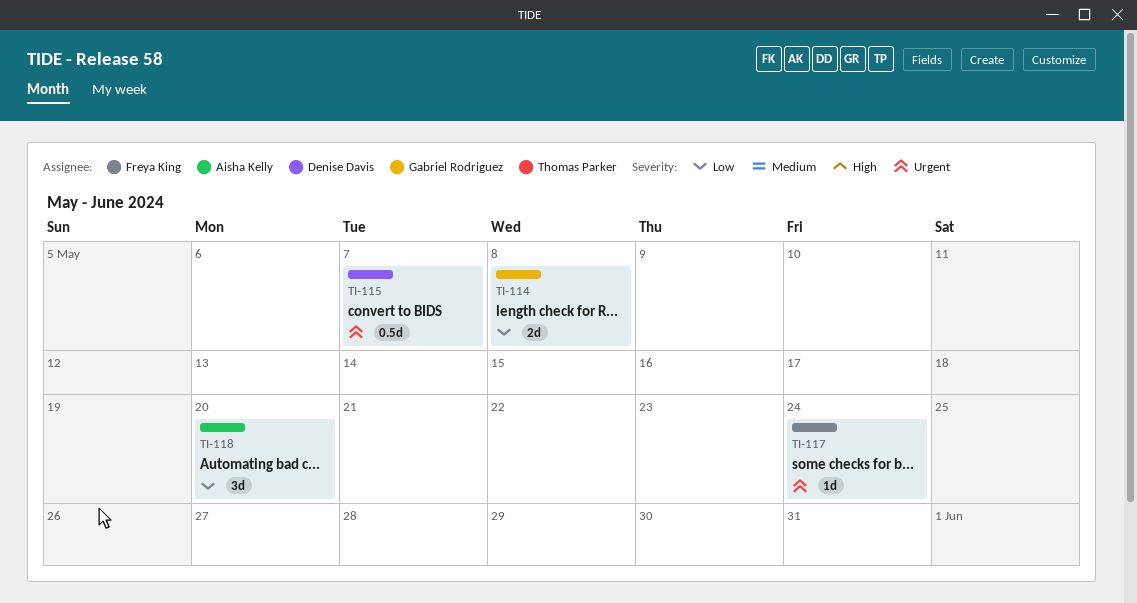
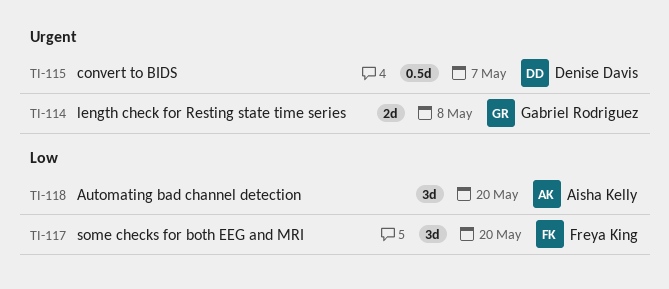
TI-114, priority: Low -> Urgent
TI-117, priority: Urgent -> Low
TI-117, estimate: 1d -> 3d
TI-117, due: May 24 -> May 20

